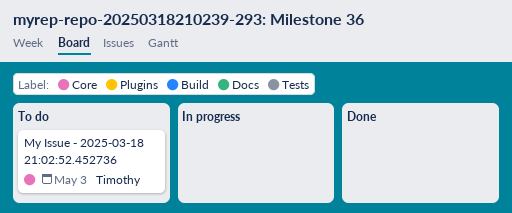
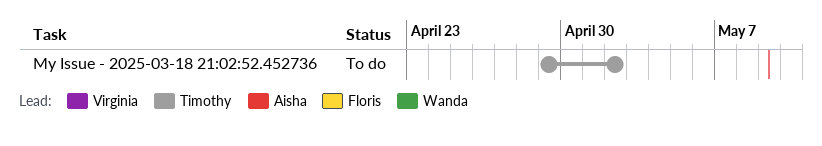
My Issue - 2025-03-18 21:02:52.452736, due: May 3 -> May 2

